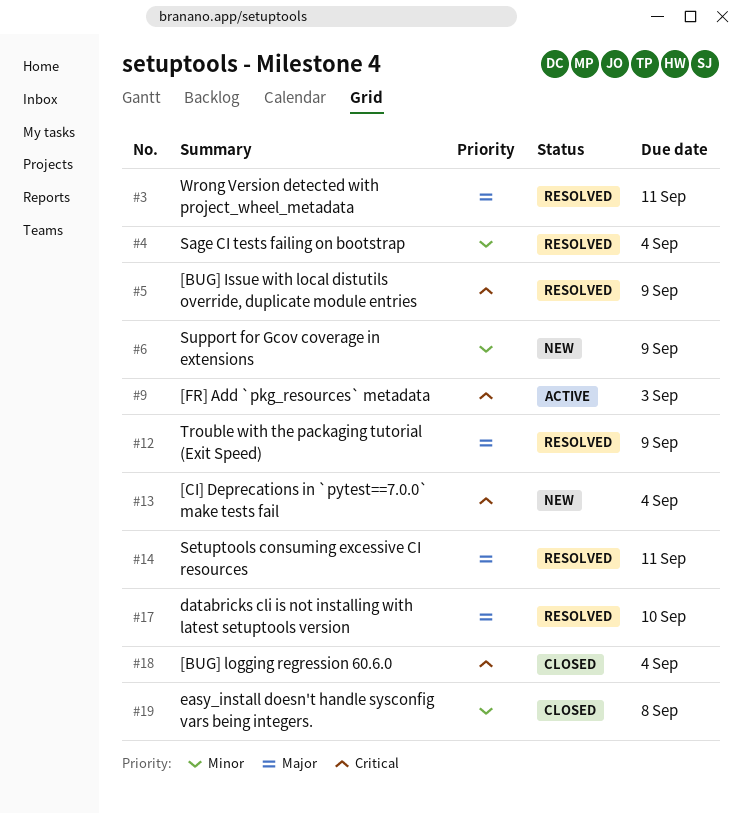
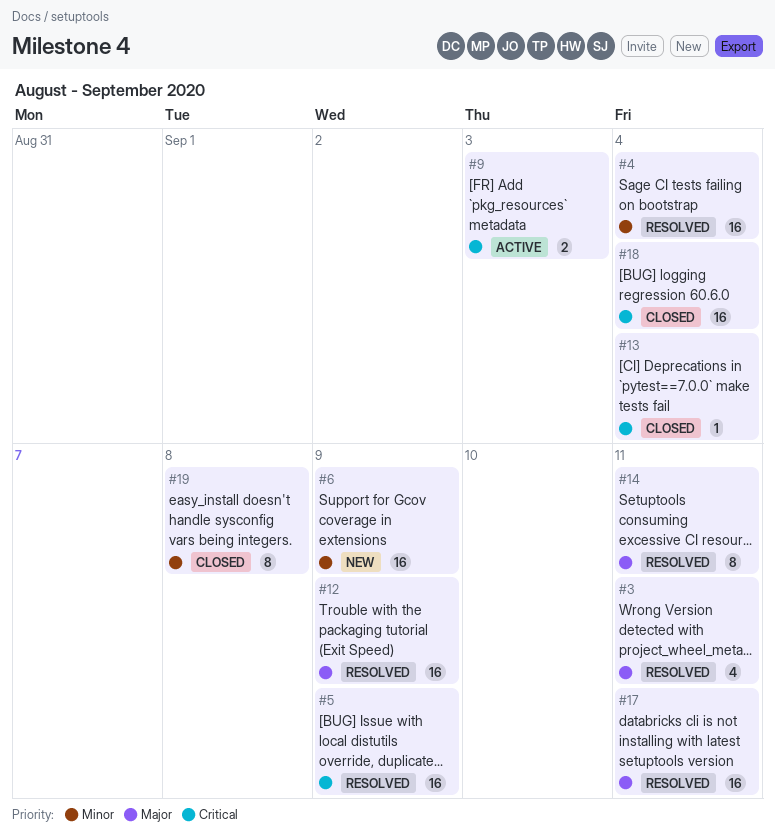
#13, status: New -> Closed
#17, due: Sep 10 -> Sep 11

